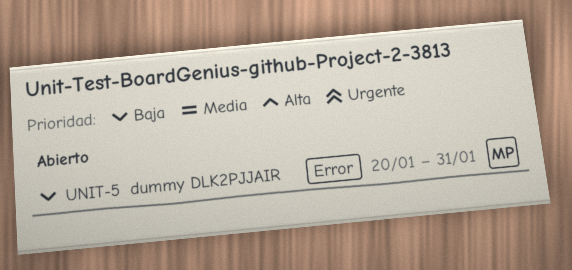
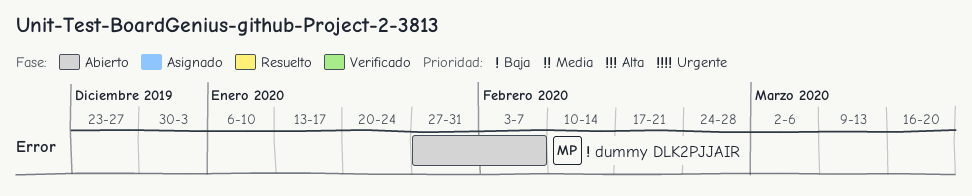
dummy DLK2PJJAIR, start: Jan 20 -> Jan 27
dummy DLK2PJJAIR, due: Jan 31 -> Feb 7

